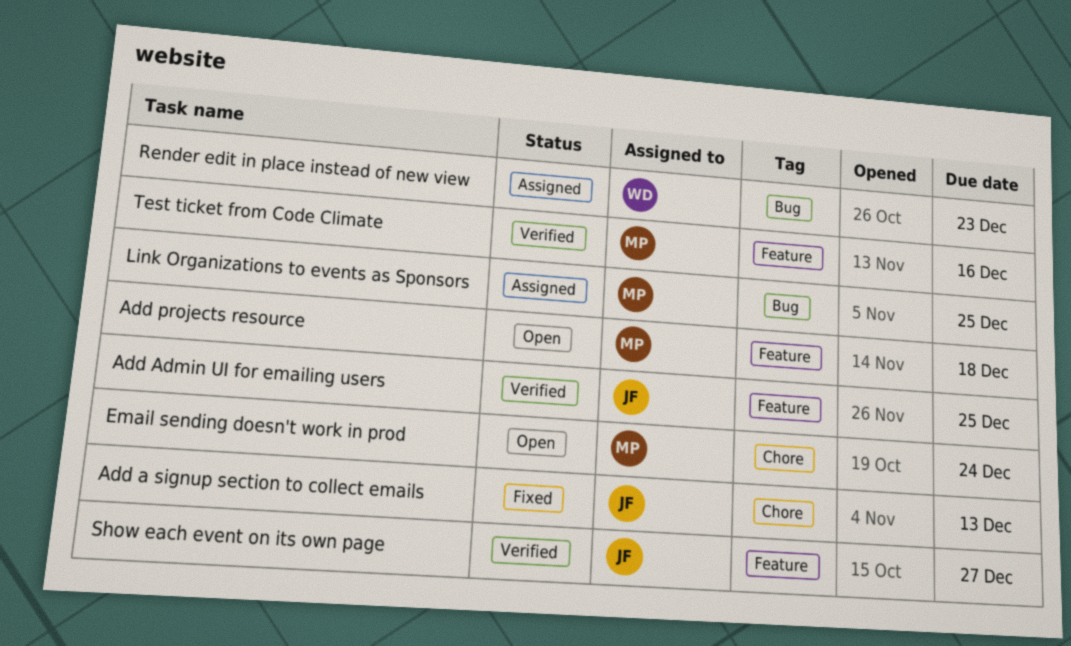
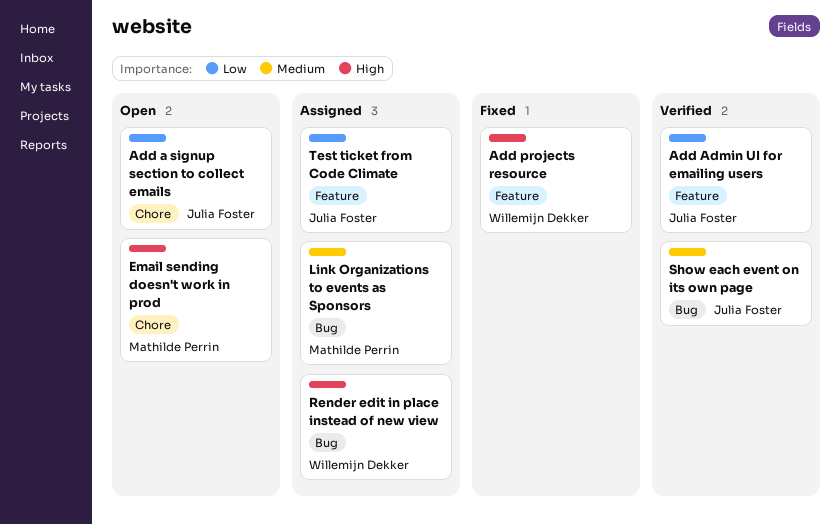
Add a signup section to collect emails, status: Fixed -> Open
Add projects resource, status: Open -> Fixed
Add projects resource, owner: Mathilde Perrin -> Willemijn Dekker
Show each event on its own page, label: Feature -> Bug
Test ticket from Code Climate, status: Verified -> Assigned
Test ticket from Code Climate, owner: Mathilde Perrin -> Julia Foster

